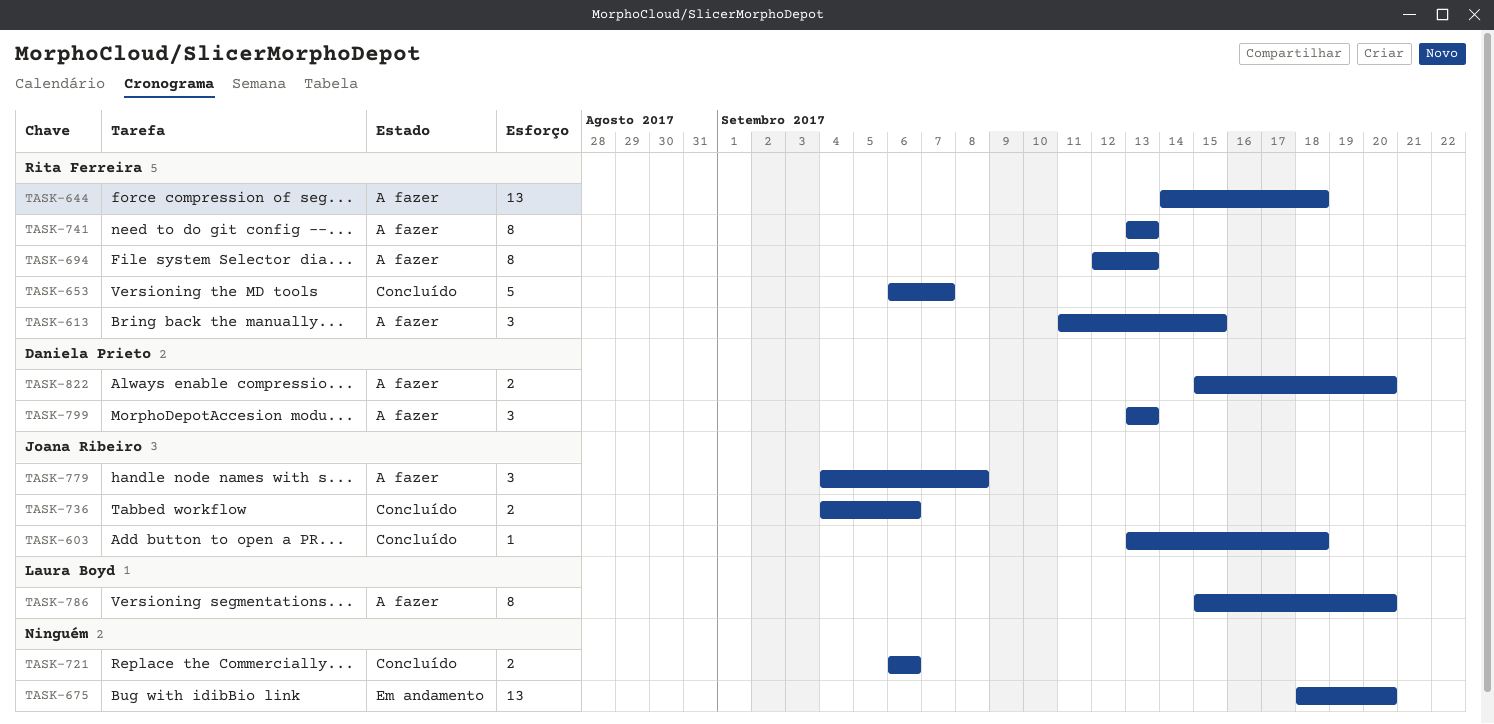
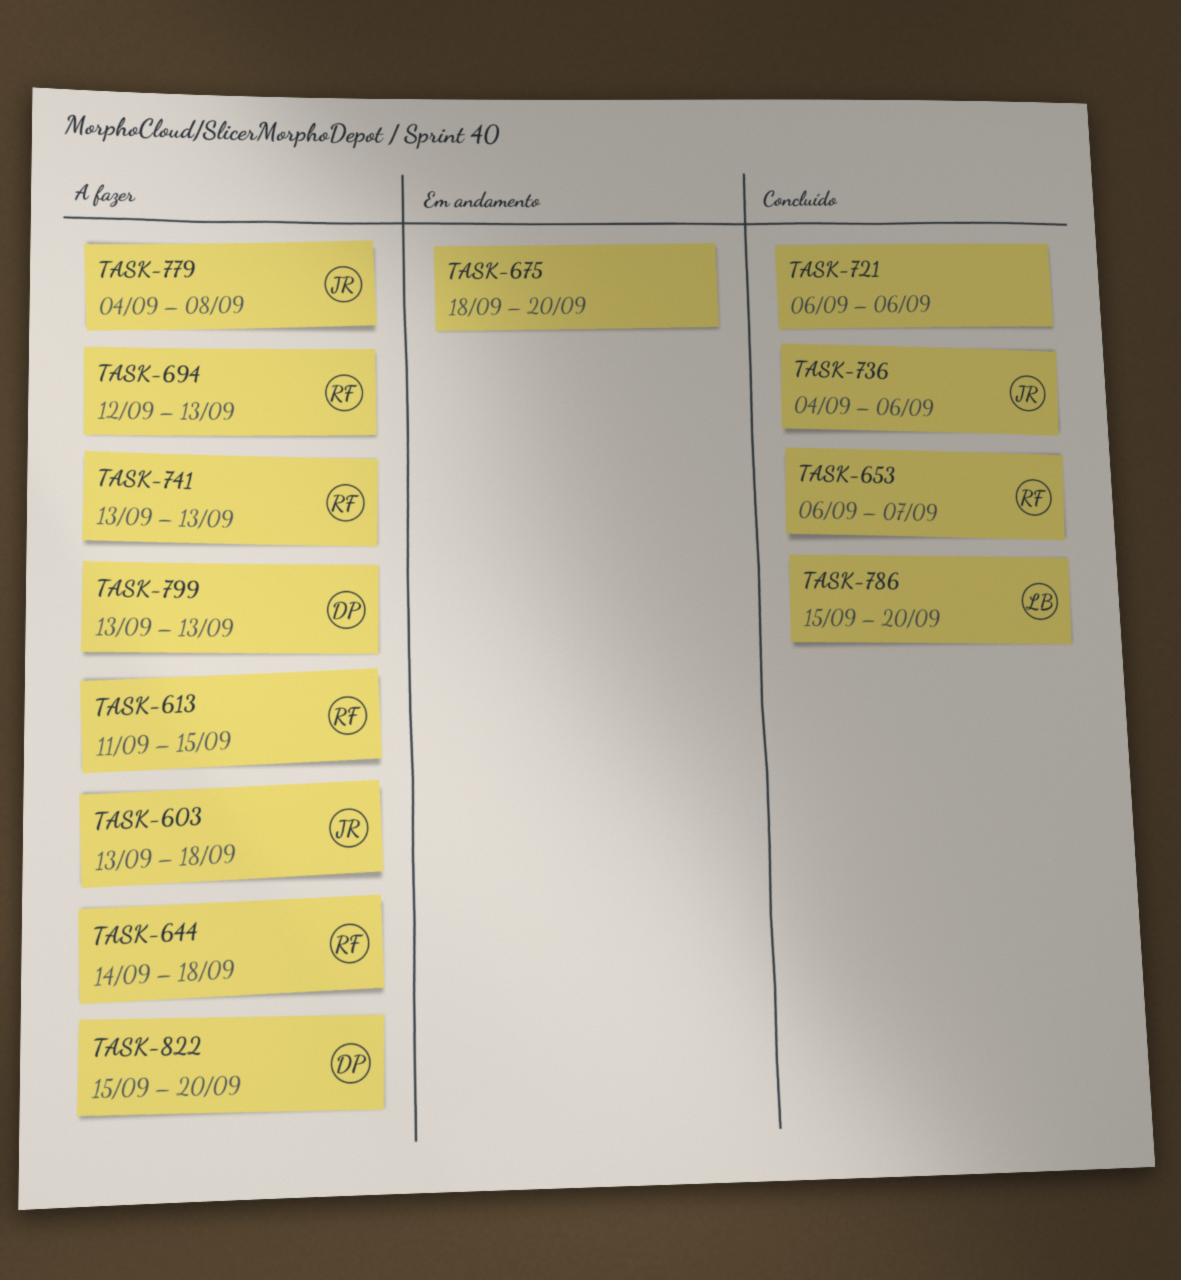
TASK-603, status: Concluído -> A fazer
TASK-786, status: A fazer -> Concluído

